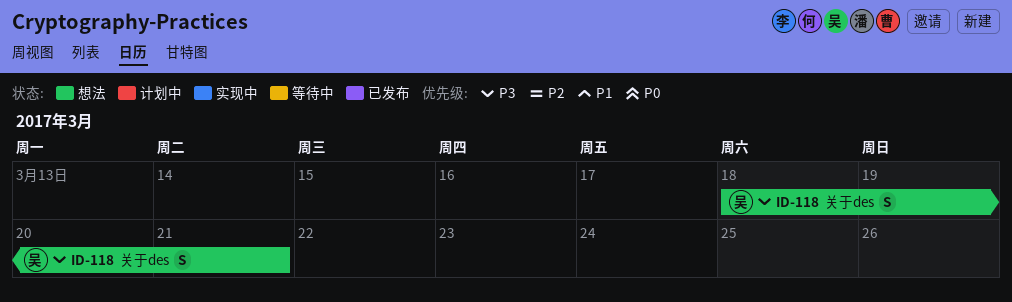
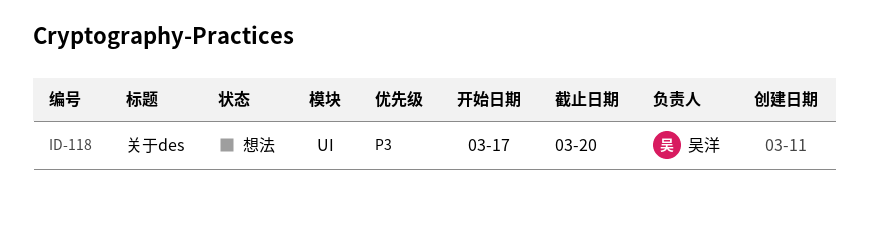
ID-118, start: Mar 18 -> Mar 17
ID-118, due: Mar 21 -> Mar 20

